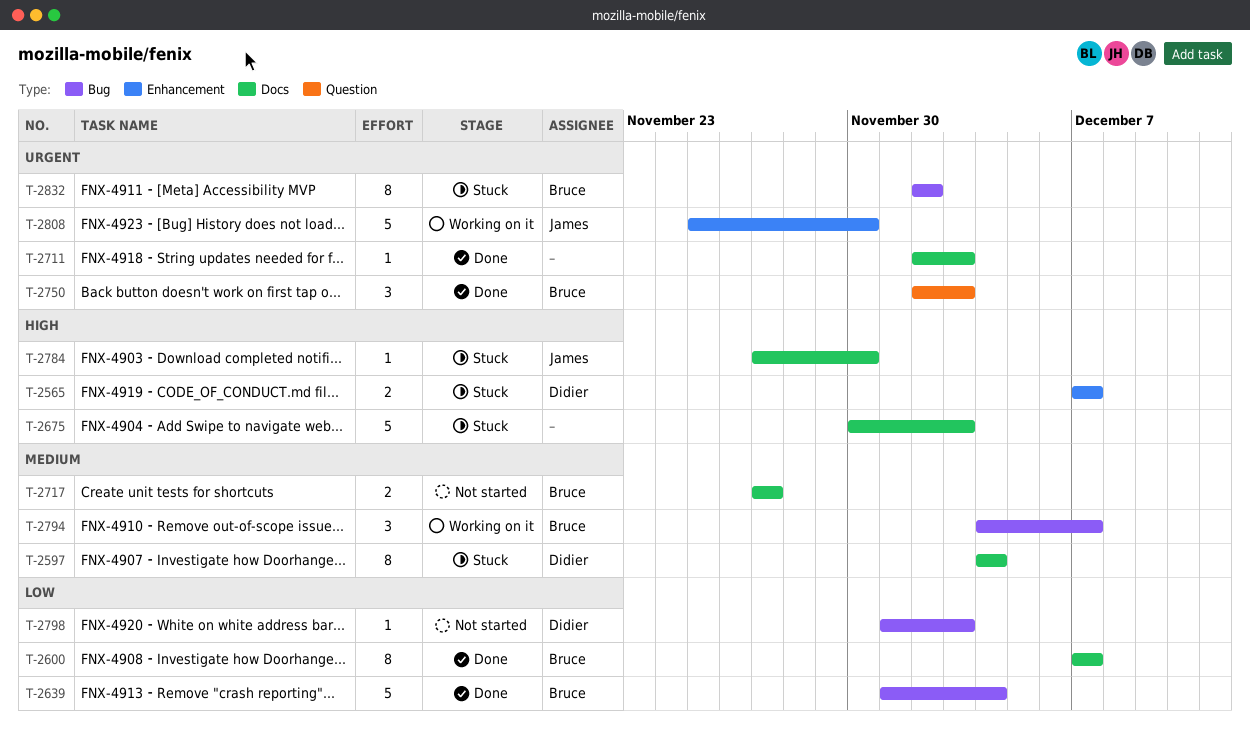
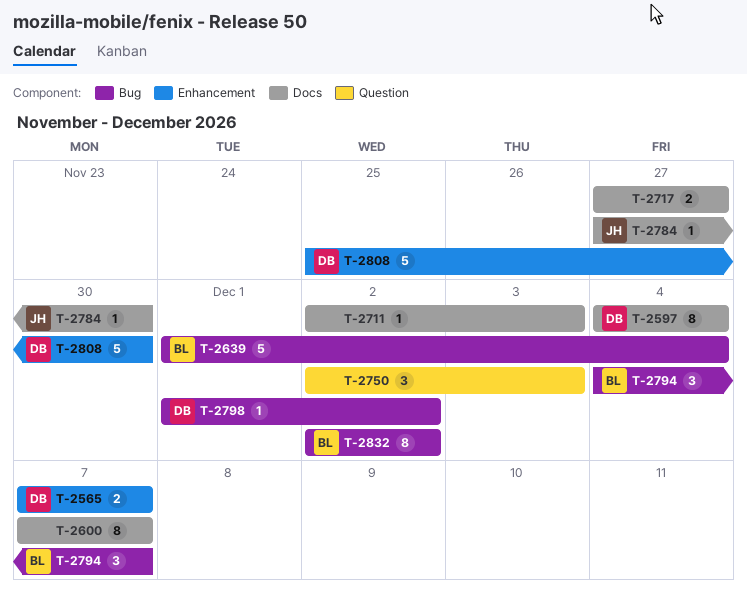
T-2600, owner: Bruce -> none
T-2675: present -> none
T-2717, owner: Bruce -> none
T-2750, owner: Bruce -> none
T-2798, due: Dec 3 -> Dec 2
T-2808, owner: James -> Didier

